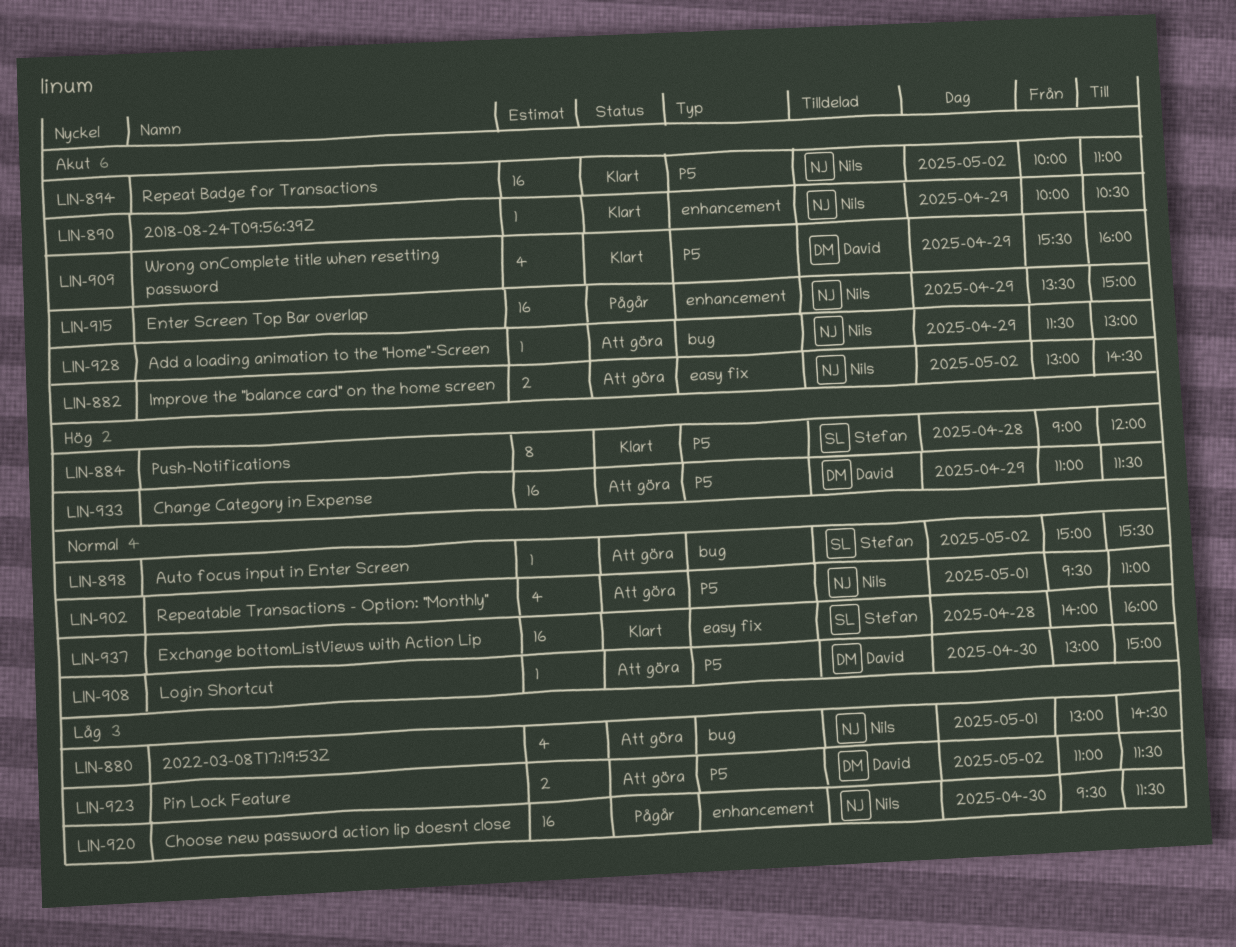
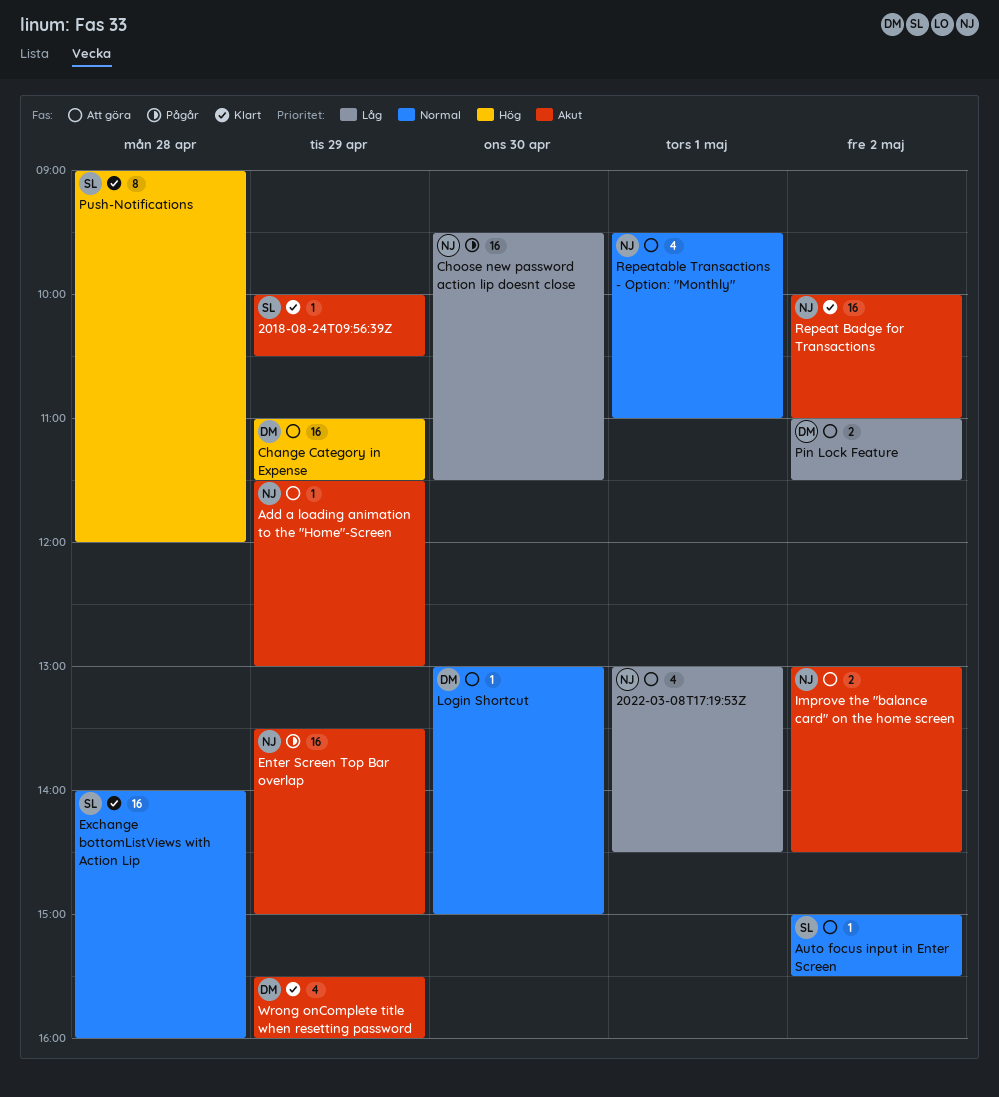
2018-08-24T09:56:39Z, owner: Nils -> Stefan

